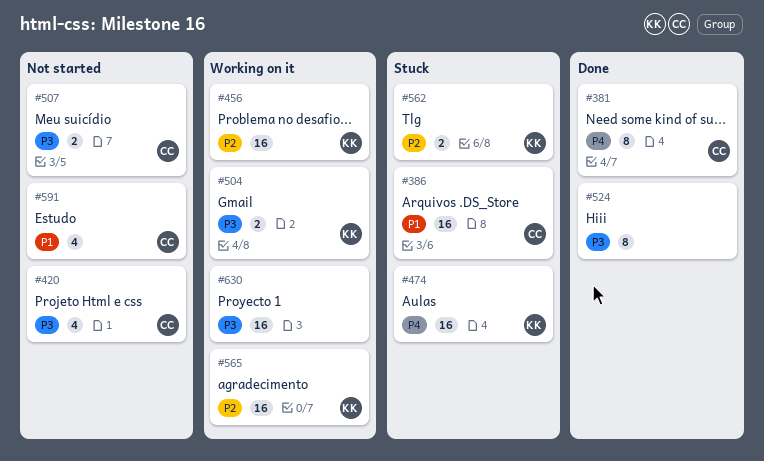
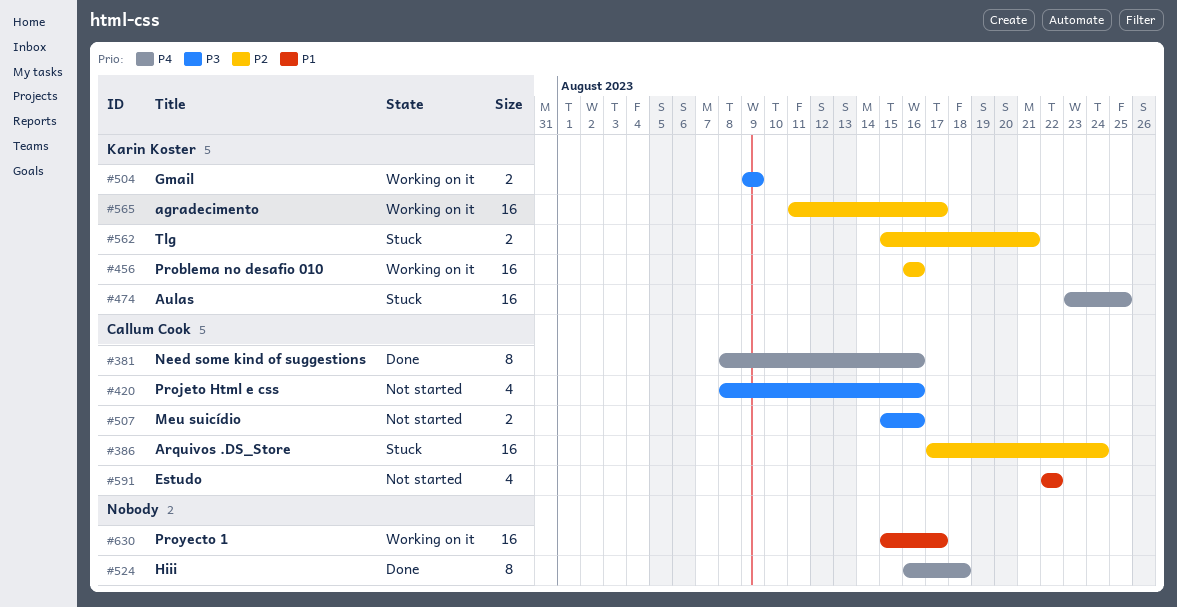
#386, priority: P1 -> P2
#524, priority: P3 -> P4
#630, priority: P3 -> P1

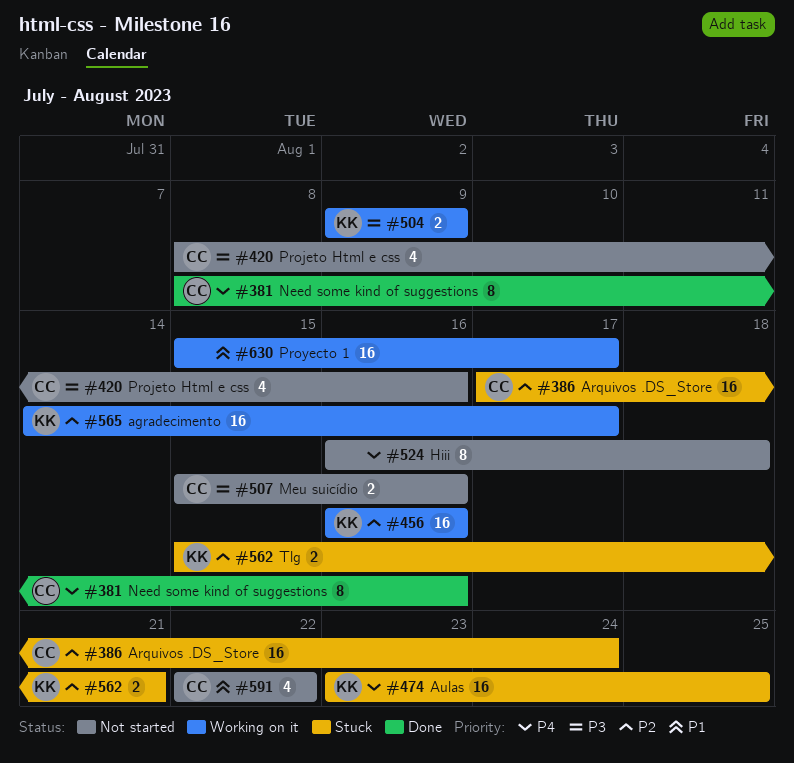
#524, status: Done -> Not started
#565, start: Aug 11 -> Aug 14

